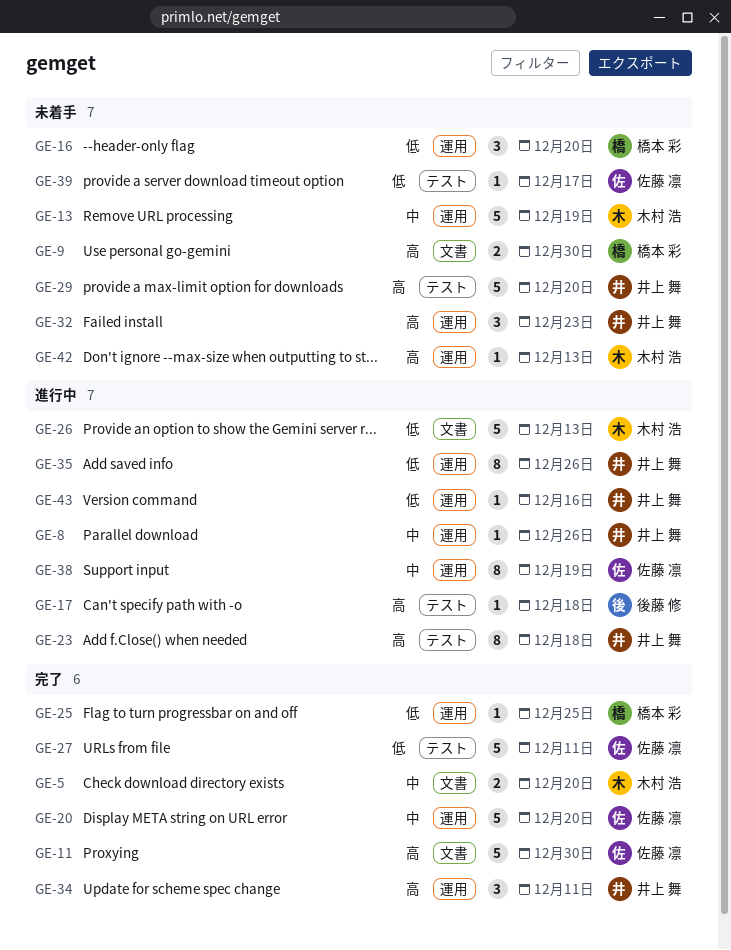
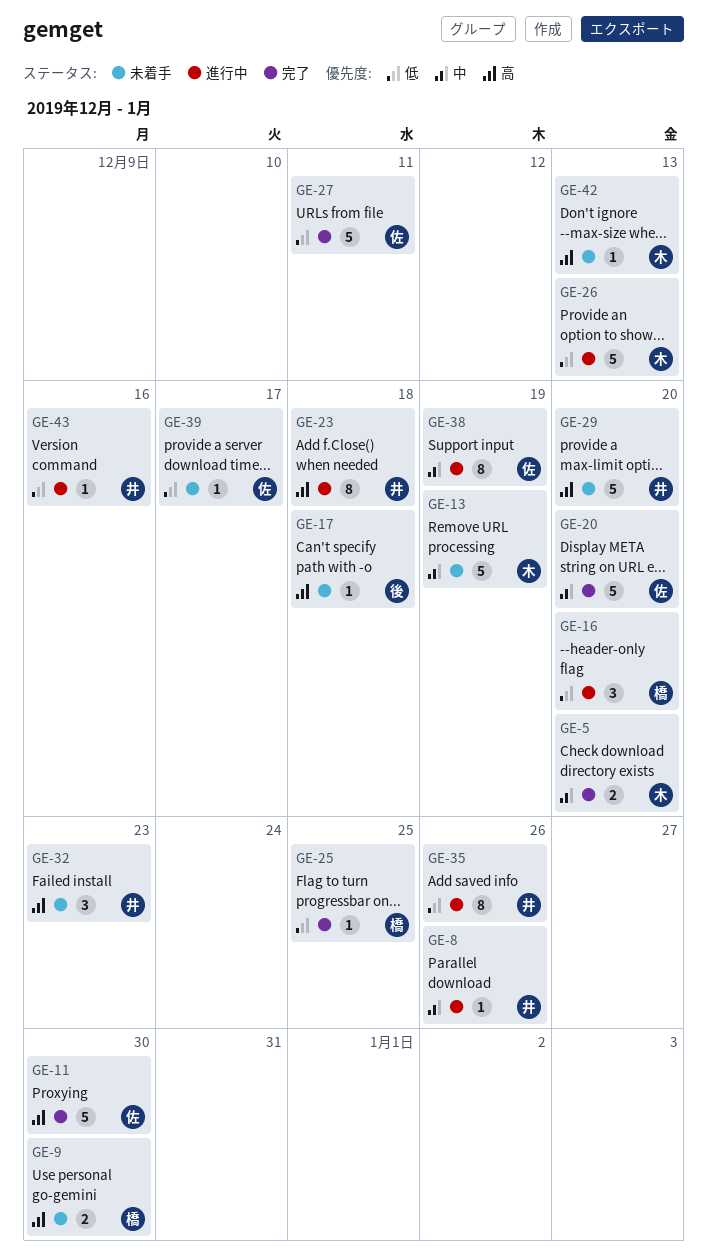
GE-16, status: 未着手 -> 進行中
GE-17, status: 進行中 -> 未着手
GE-34: present -> none

